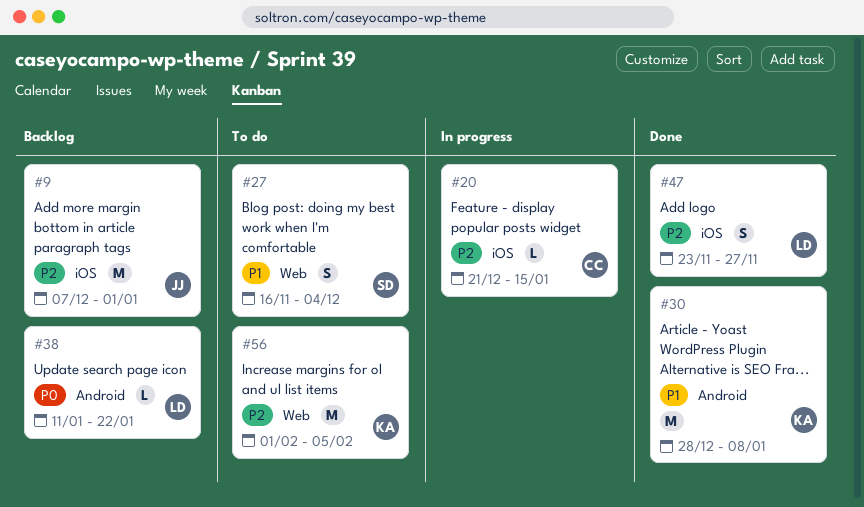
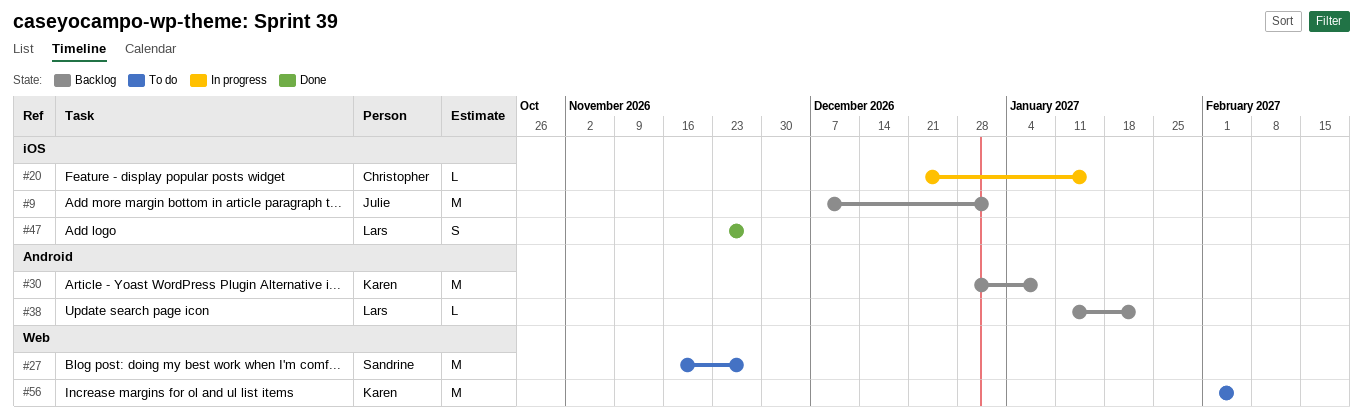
#27, estimate: S -> M
#27, due: Dec 4 -> Nov 27
#30, status: Done -> Backlog

